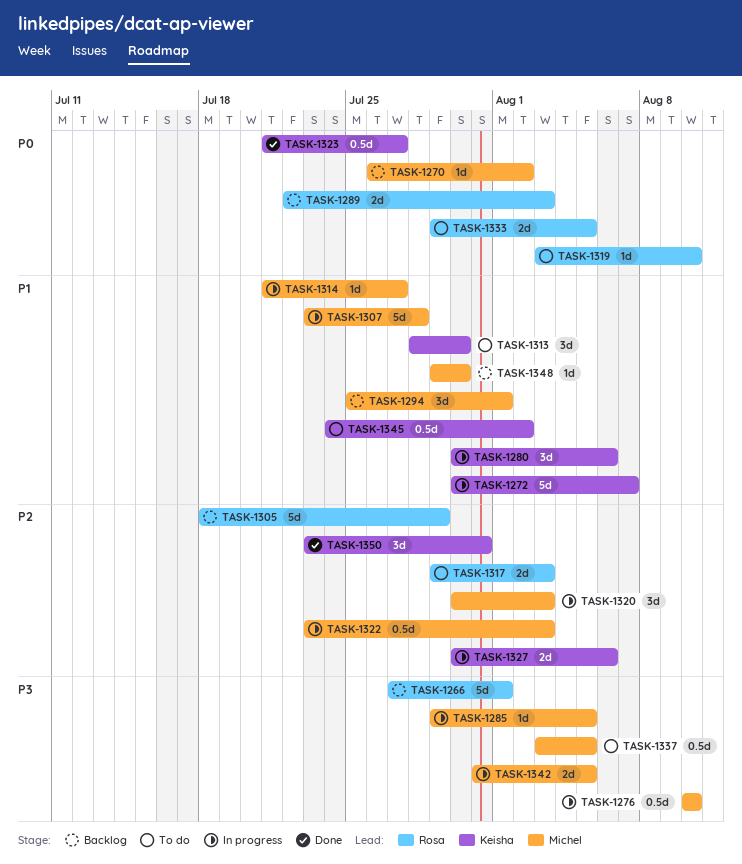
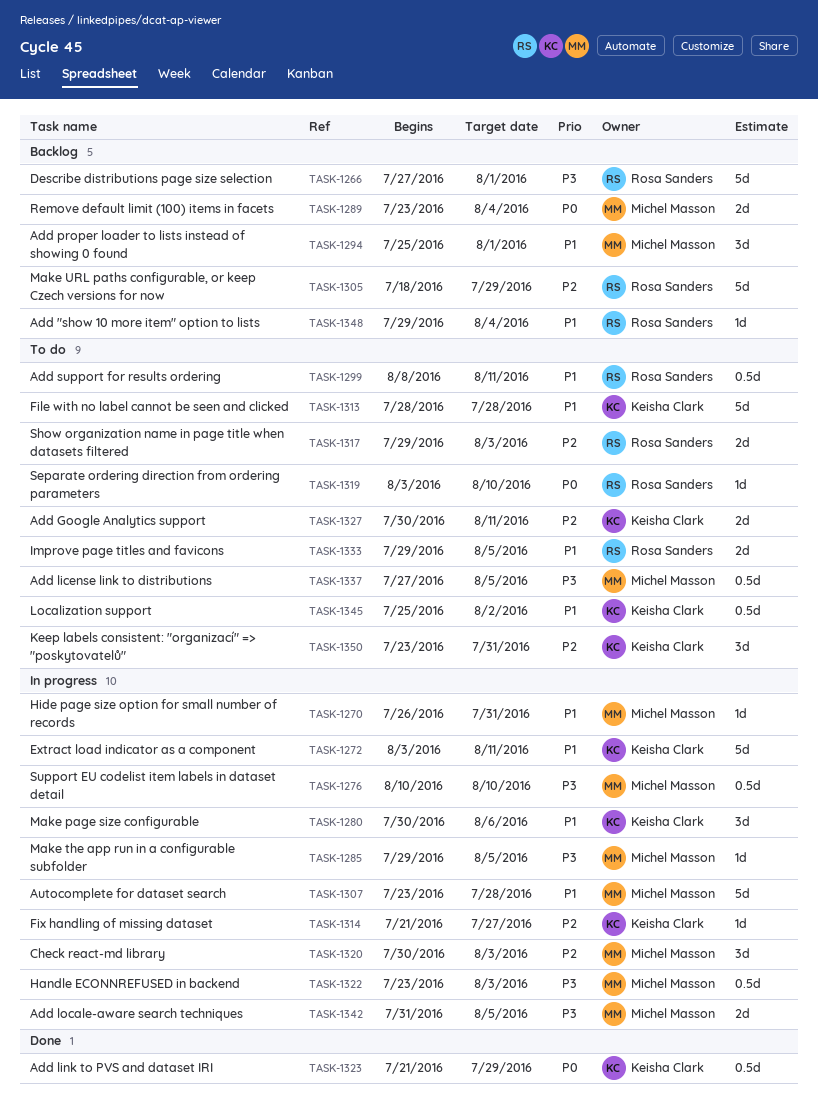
TASK-1270, status: Backlog -> In progress
TASK-1270, priority: P0 -> P1
TASK-1270, due: Aug 2 -> Jul 31
TASK-1272, start: Jul 30 -> Aug 3
TASK-1272, due: Aug 7 -> Aug 11
TASK-1289, owner: Rosa Sanders -> Michel Masson
TASK-1289, start: Jul 22 -> Jul 23
TASK-1289, due: Aug 3 -> Aug 4
TASK-1299: none -> present
TASK-1313, estimate: 3d -> 5d
TASK-1313, due: Jul 30 -> Jul 28
TASK-1314, owner: Michel Masson -> Keisha Clark
TASK-1314, priority: P1 -> P2
TASK-1322, priority: P2 -> P3
TASK-1323, due: Jul 27 -> Jul 29
TASK-1327, status: In progress -> To do
TASK-1327, due: Aug 6 -> Aug 11
TASK-1333, priority: P0 -> P1
TASK-1337, start: Aug 3 -> Jul 27
TASK-1345, start: Jul 24 -> Jul 25
TASK-1348, owner: Michel Masson -> Rosa Sanders
TASK-1348, due: Jul 30 -> Aug 4
TASK-1350, status: Done -> To do

